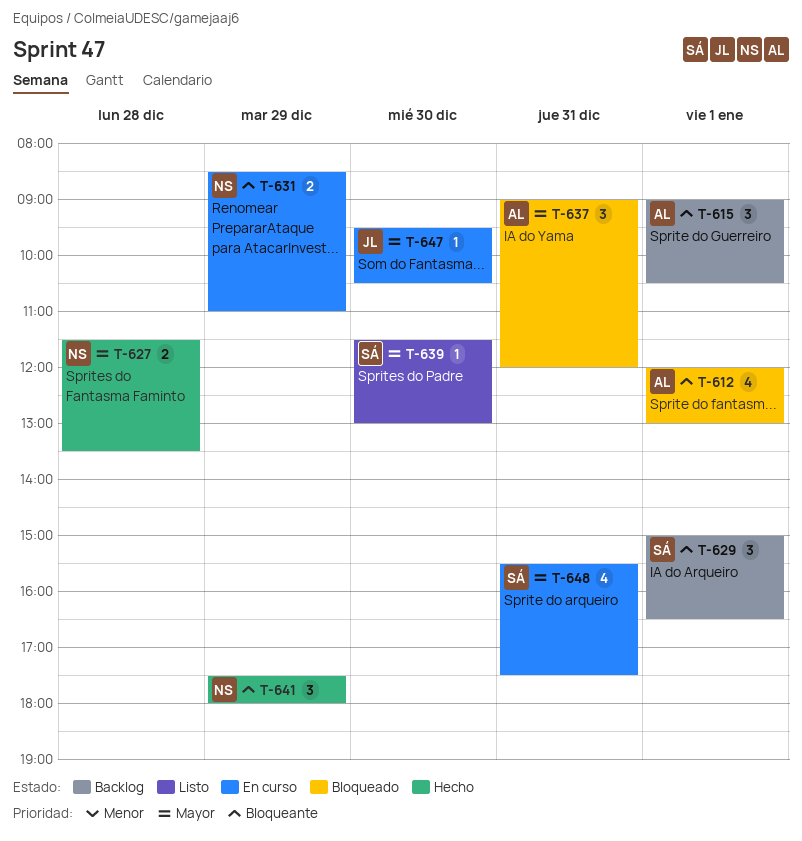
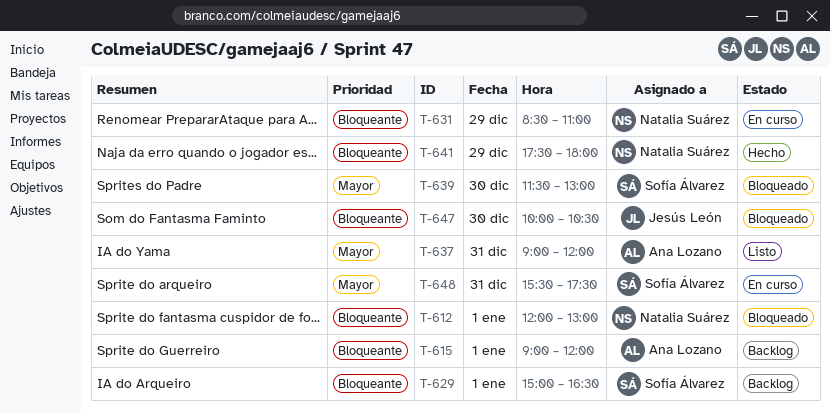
T-612, owner: Ana Lozano -> Natalia Suárez
T-615, ends: 10:30 -> 12:00
T-627: present -> none
T-637, status: Bloqueado -> Listo
T-639, status: Listo -> Bloqueado
T-647, status: En curso -> Bloqueado
T-647, priority: Mayor -> Bloqueante
T-647, begins: 09:30 -> 10:00

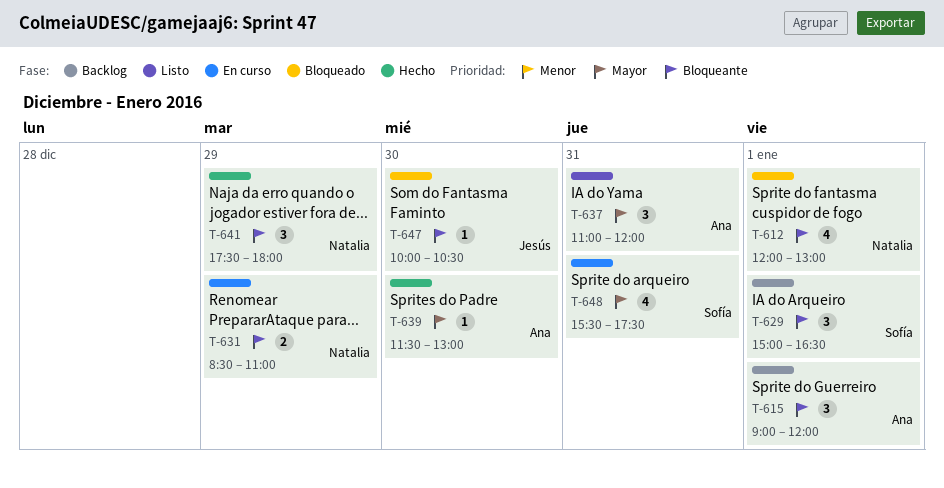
T-637, begins: 09:00 -> 11:00
T-639, status: Bloqueado -> Hecho
T-639, owner: Sofía Álvarez -> Ana Lozano

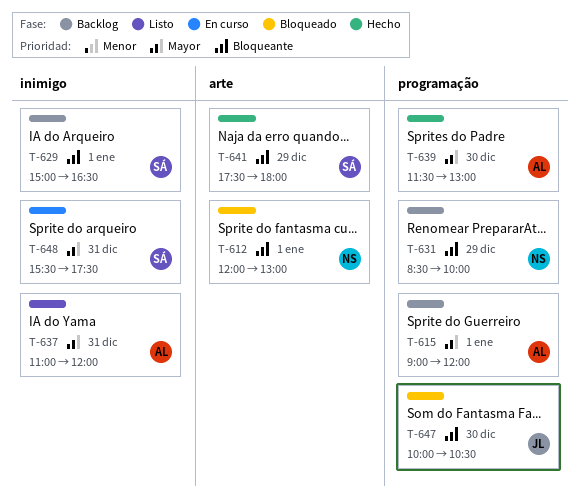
T-615, priority: Bloqueante -> Mayor
T-631, status: En curso -> Backlog
T-631, ends: 11:00 -> 10:00
T-641, owner: Natalia -> Sofía

